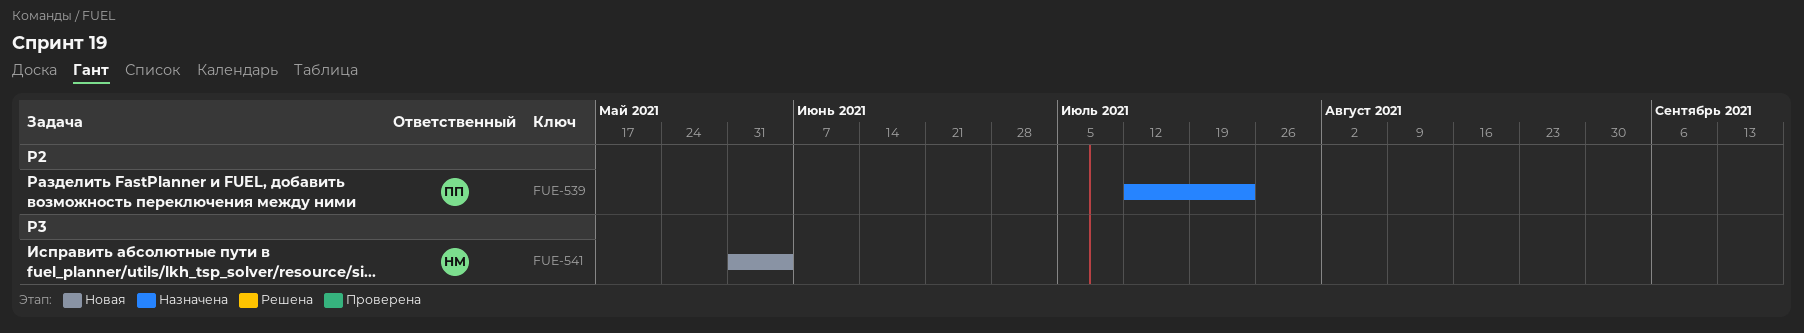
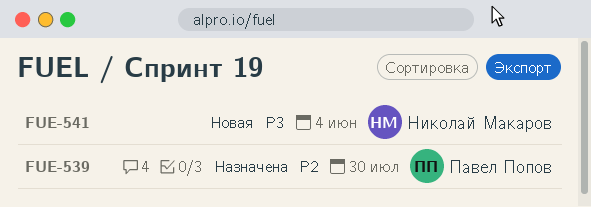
FUE-539, due: Jul 23 -> Jul 30

